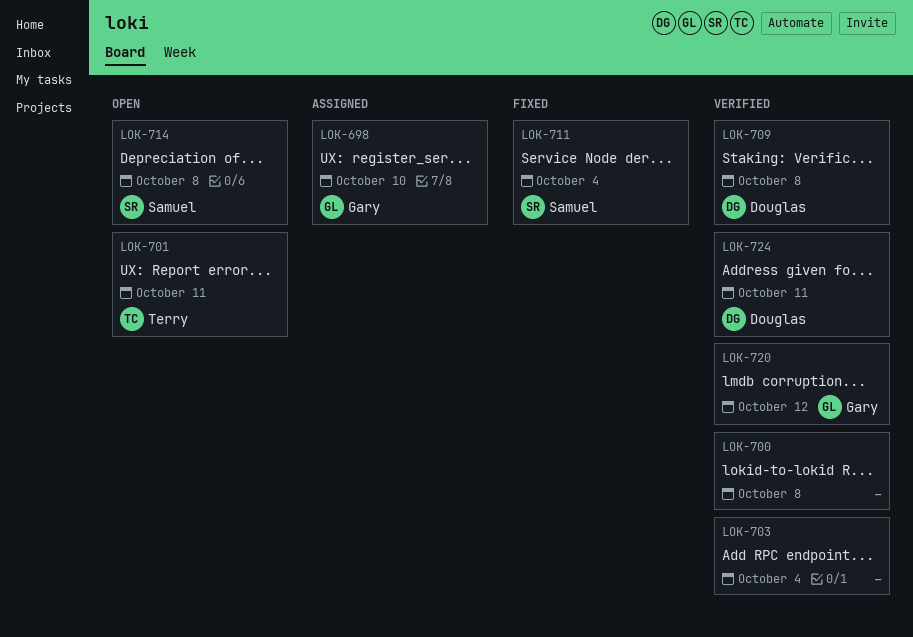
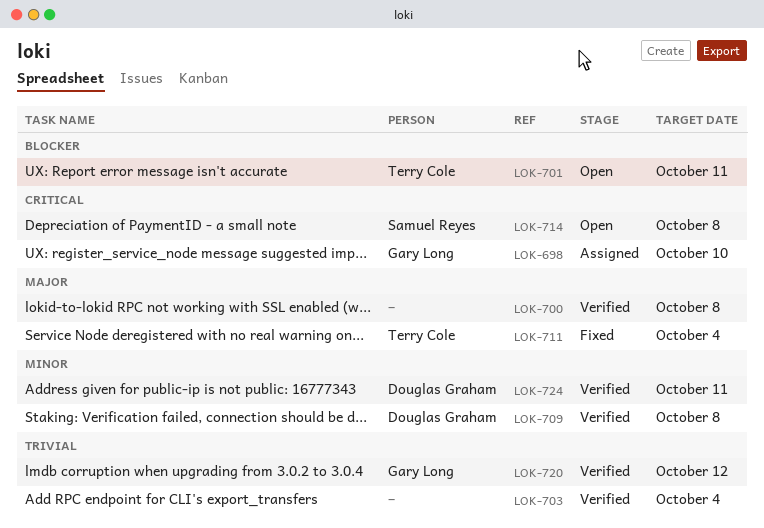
LOK-711, owner: Samuel Reyes -> Terry Cole

